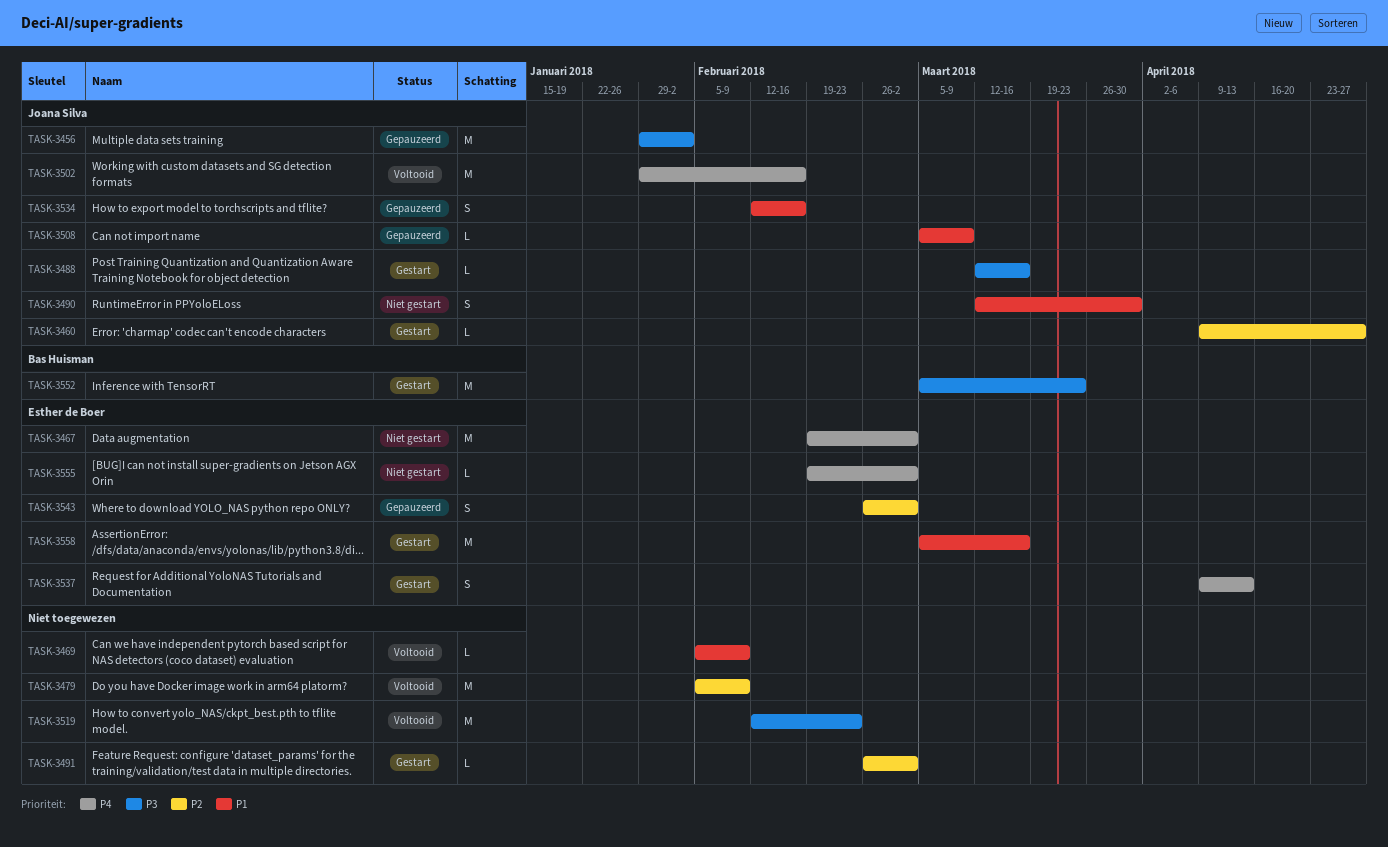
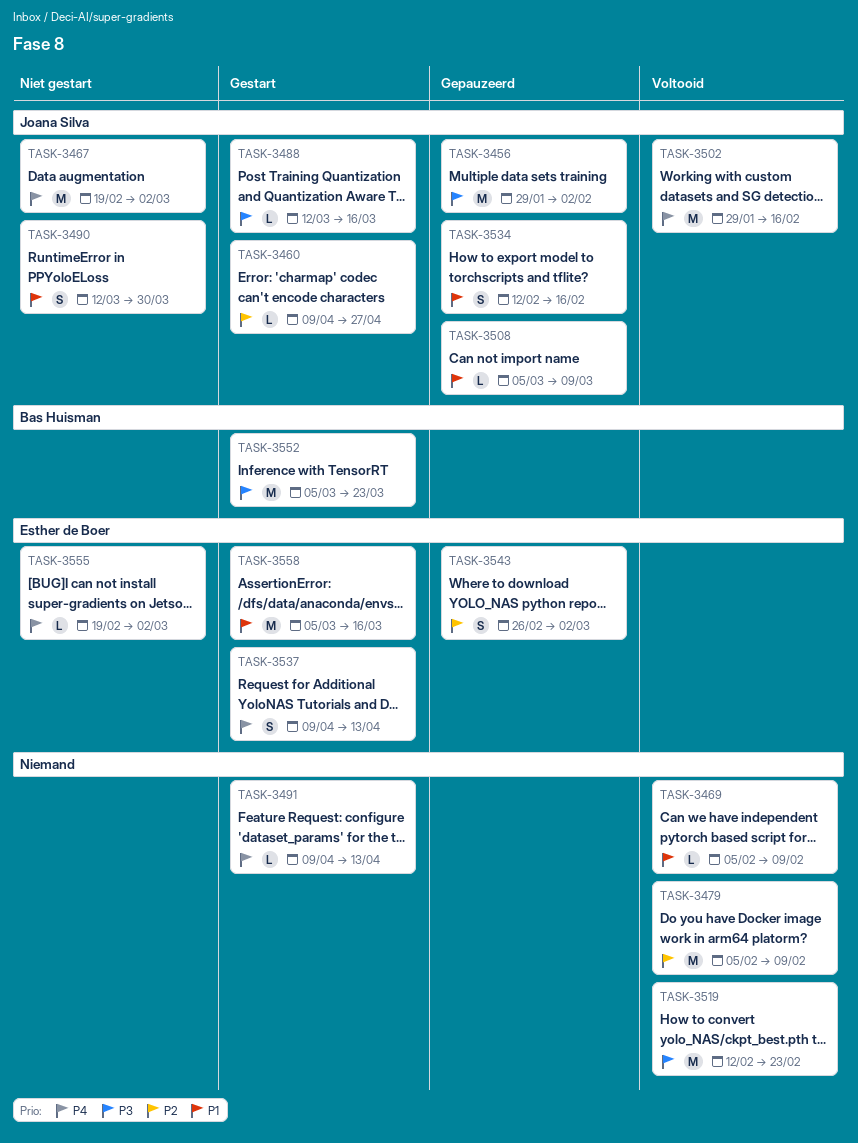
TASK-3467, owner: Esther de Boer -> Joana Silva
TASK-3491, priority: P2 -> P4
TASK-3491, start: Feb 26 -> Apr 9
TASK-3491, due: Mar 2 -> Apr 13

